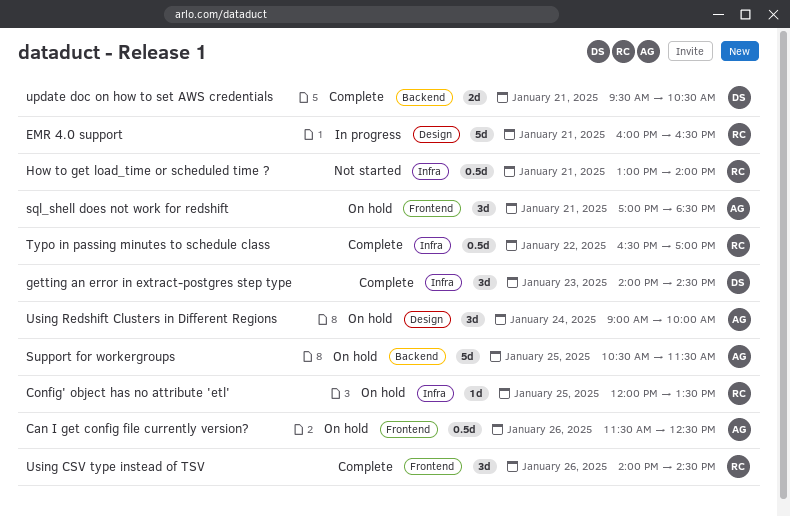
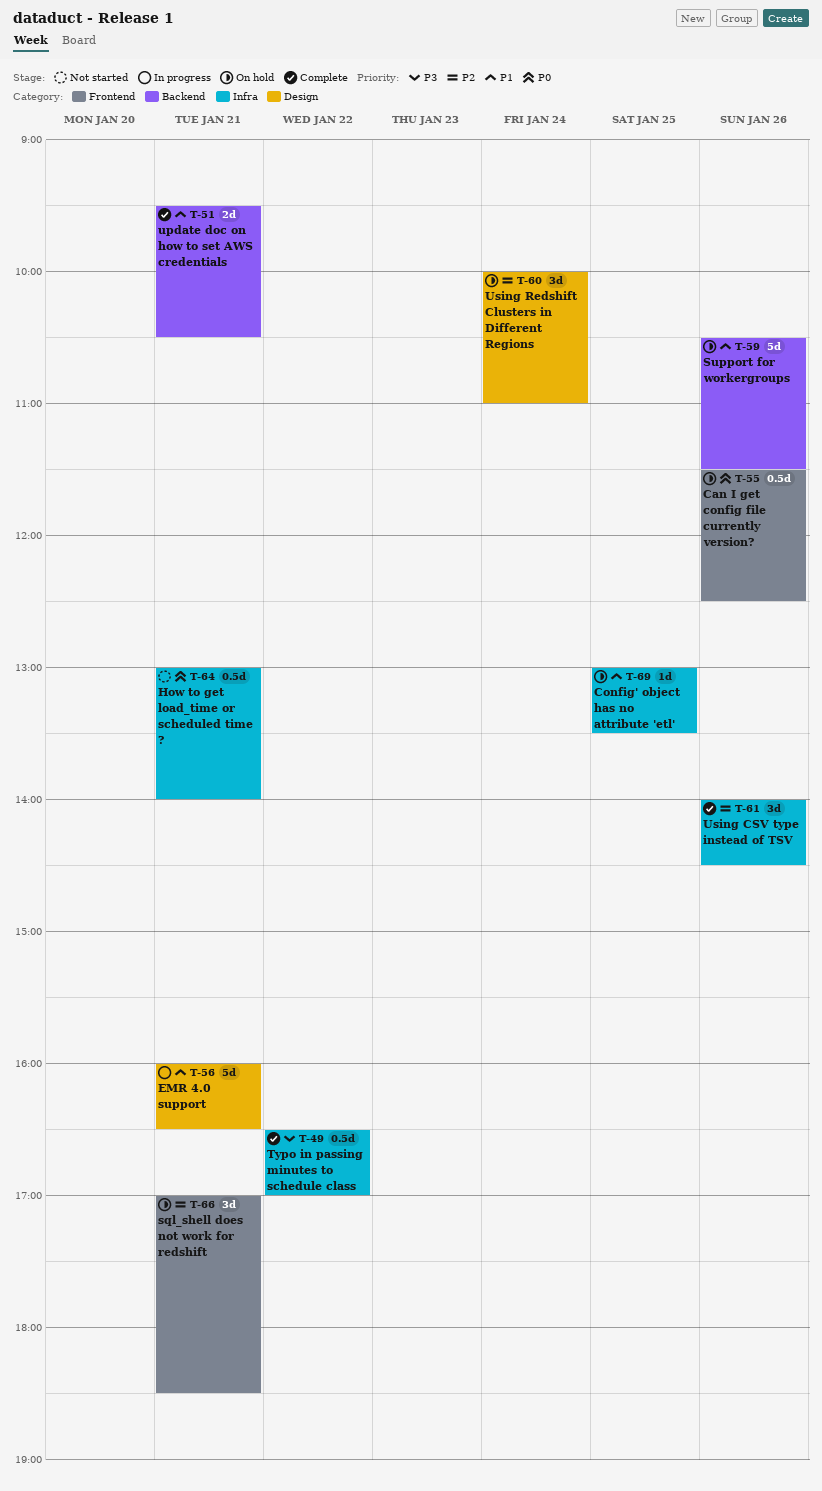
Config' object has no attribute 'etl', begins: 12:00 -> 13:00
getting an error in extract-postgres step type: present -> none
Support for workergroups, day: Jan 25 -> Jan 26
Using CSV type instead of TSV, label: Frontend -> Infra
Using Redshift Clusters in Different Regions, begins: 09:00 -> 10:00
Using Redshift Clusters in Different Regions, ends: 10:00 -> 11:00

